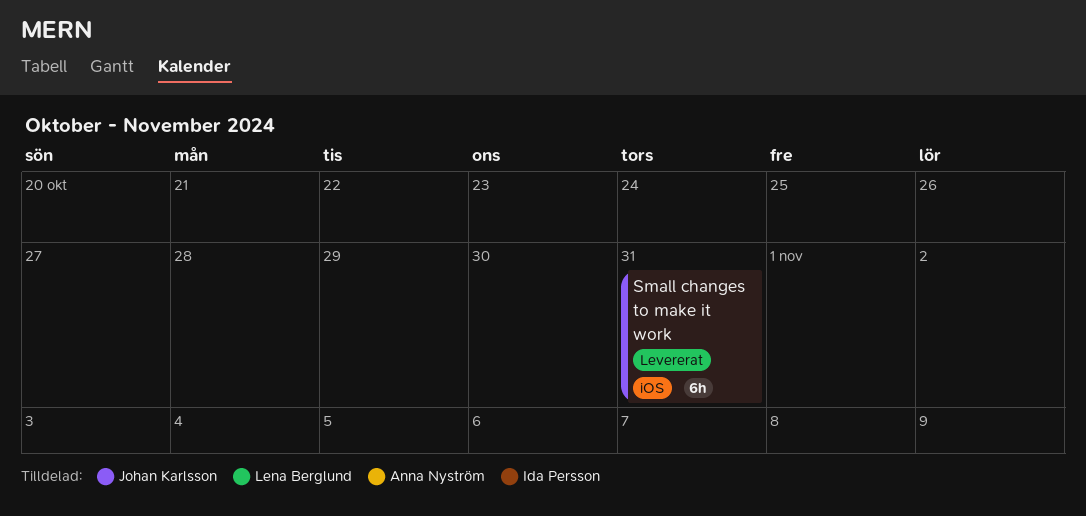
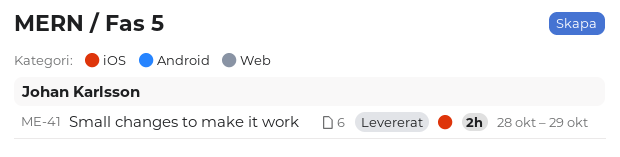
Small changes to make it work, estimate: 6h -> 2h
Small changes to make it work, due: Oct 31 -> Oct 29

